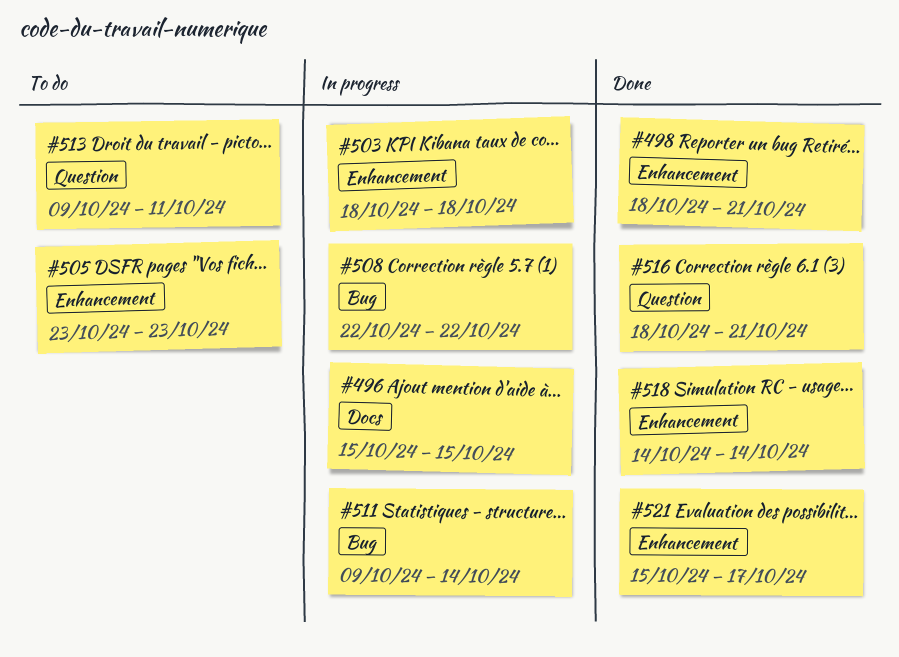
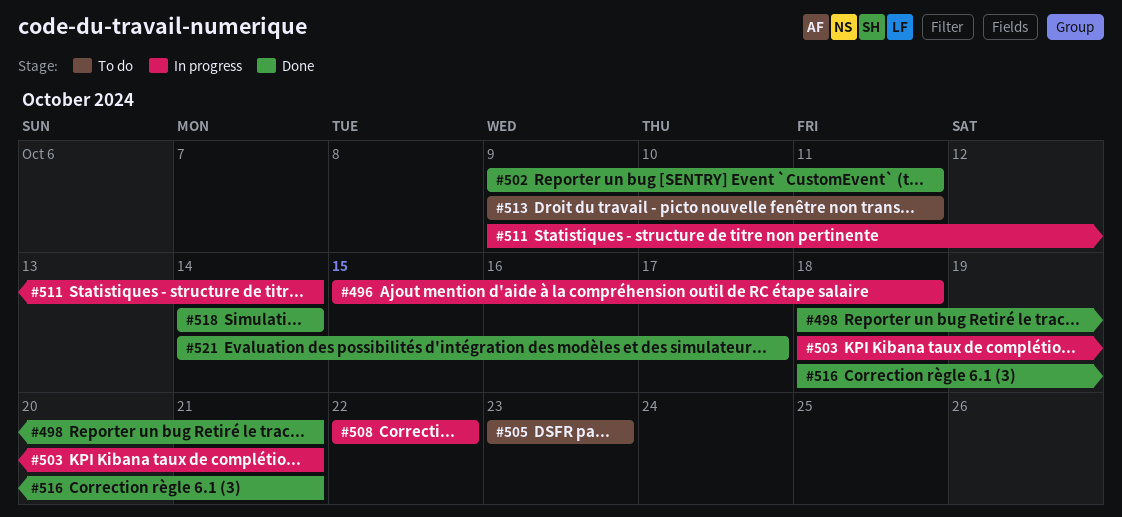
#496, due: Oct 15 -> Oct 18
#502: none -> present
#503, due: Oct 18 -> Oct 21
#521, start: Oct 15 -> Oct 14

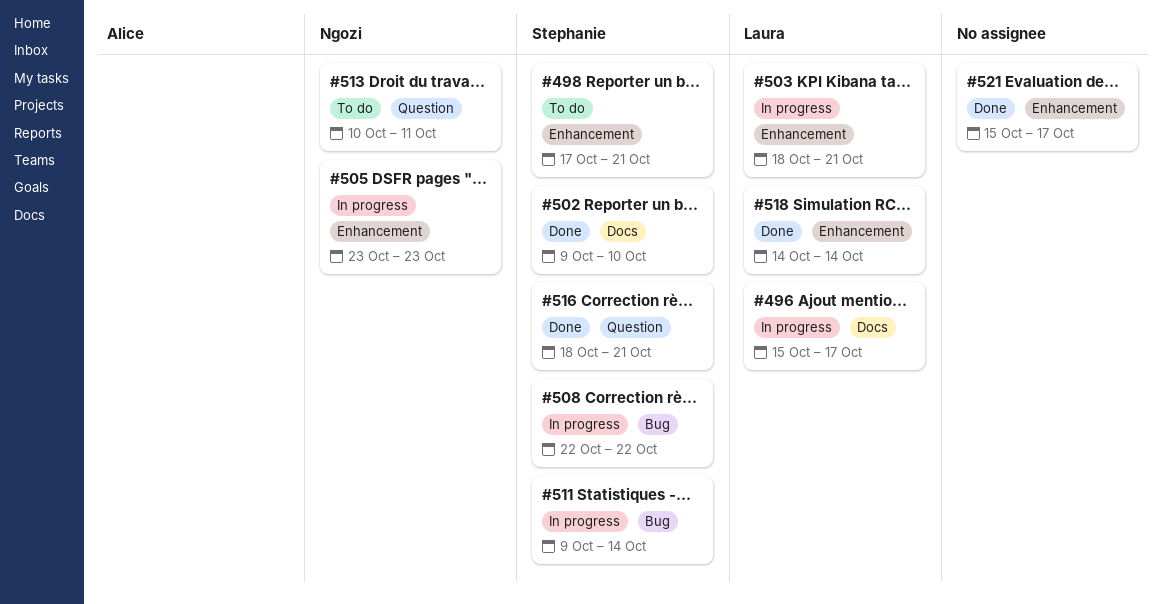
#496, due: Oct 18 -> Oct 17
#498, status: Done -> To do
#498, start: Oct 18 -> Oct 17
#502, due: Oct 11 -> Oct 10
#505, status: To do -> In progress
#513, start: Oct 9 -> Oct 10
#521, start: Oct 14 -> Oct 15

